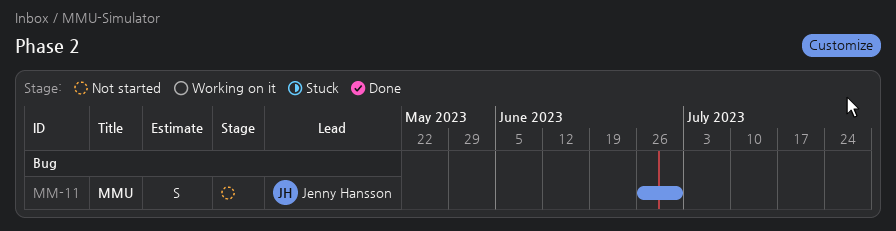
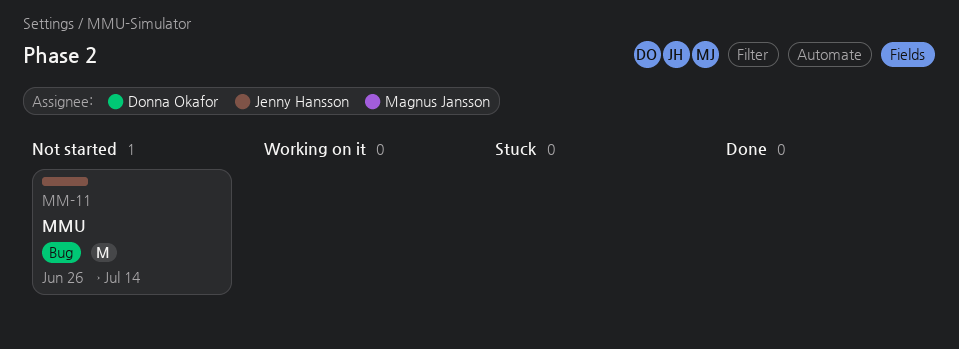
MM-11, estimate: S -> M
MM-11, due: Jun 30 -> Jul 14

